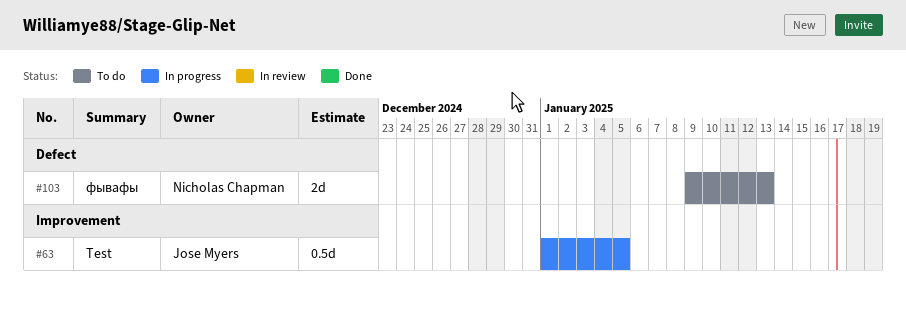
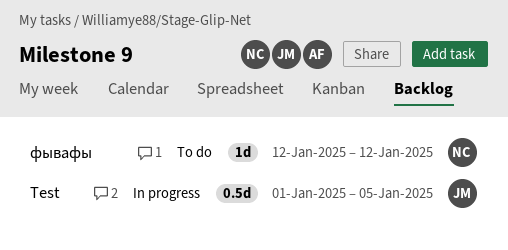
фывафы, estimate: 2d -> 1d
фывафы, start: Jan 9 -> Jan 12
фывафы, due: Jan 13 -> Jan 12

